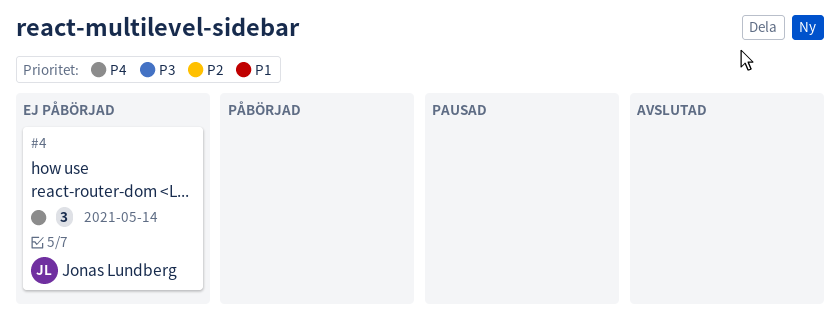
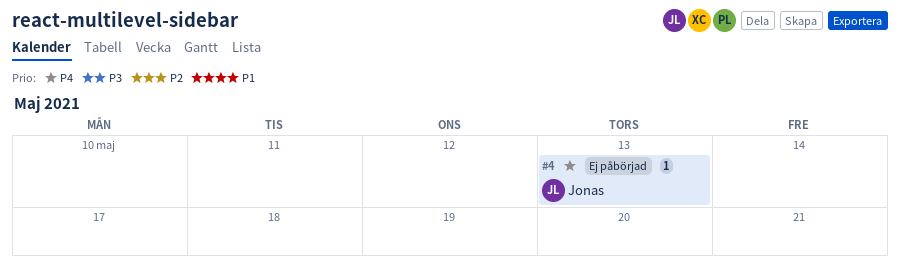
#4, estimate: 3 -> 1
#4, due: May 14 -> May 13

